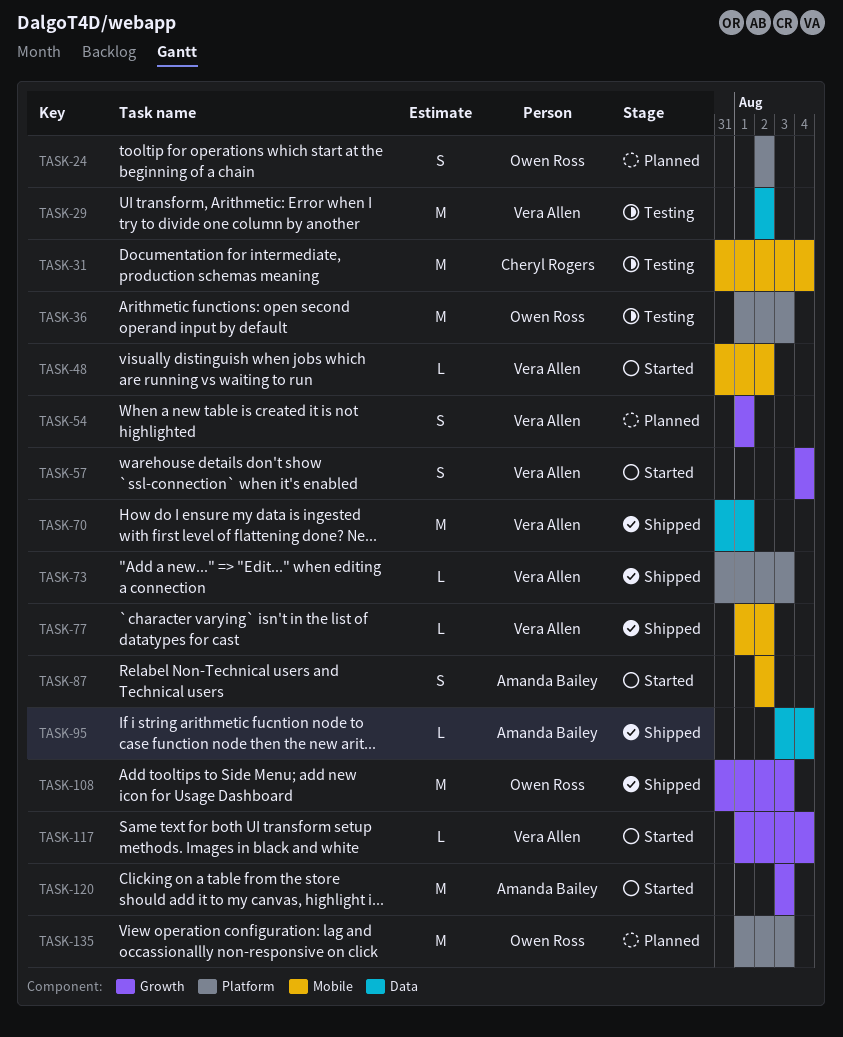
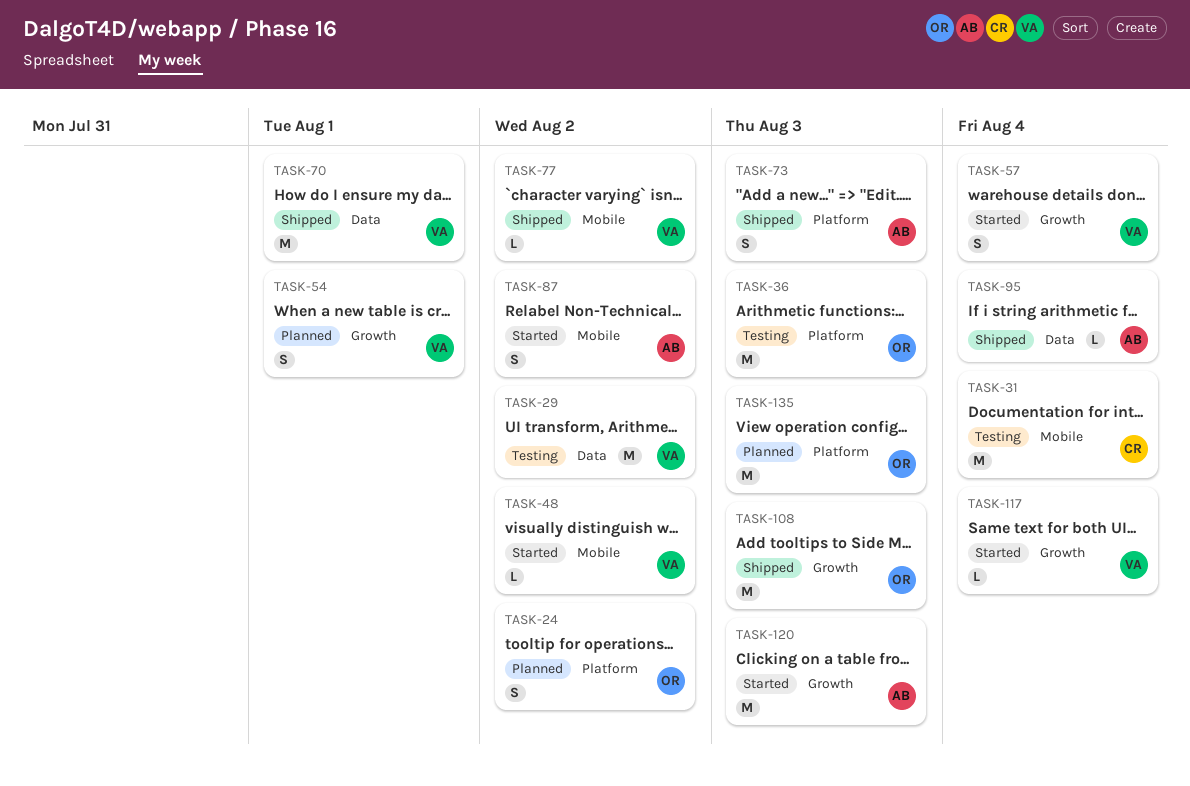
TASK-73, owner: Vera Allen -> Amanda Bailey
TASK-73, estimate: L -> S

